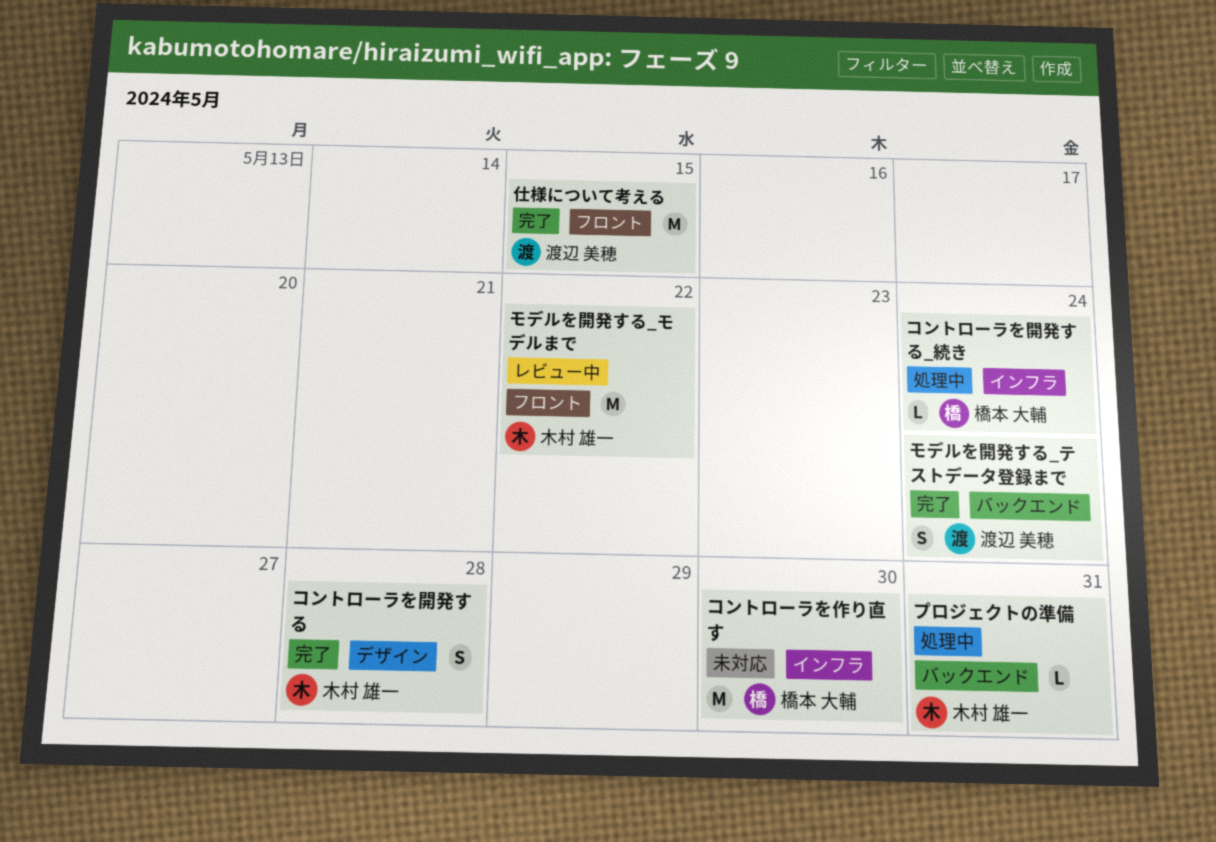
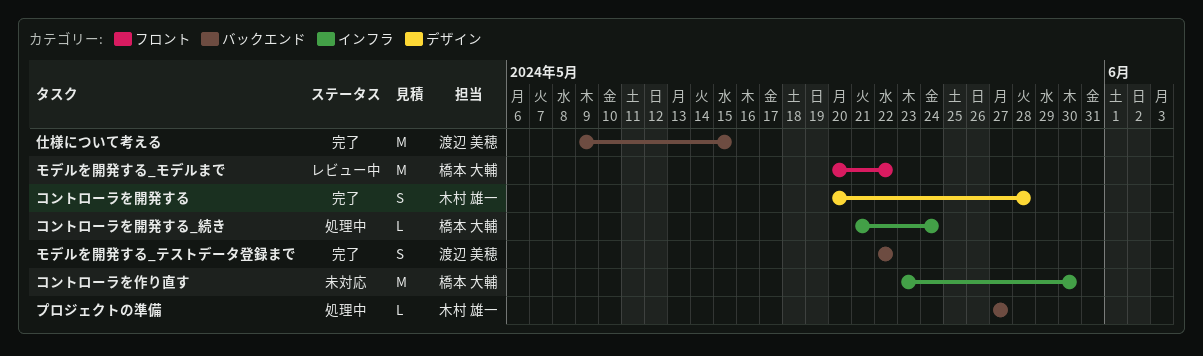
プロジェクトの準備, due: May 31 -> May 27
モデルを開発する_テストデータ登録まで, due: May 24 -> May 22
モデルを開発する_モデルまで, owner: 木村 雄一 -> 橋本 大輔
仕様について考える, label: フロント -> バックエンド

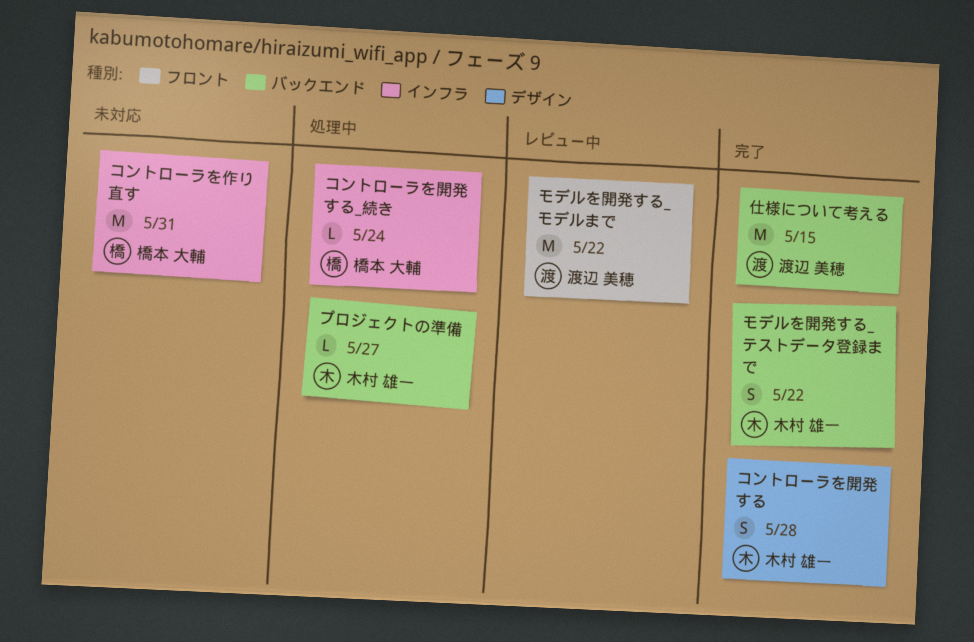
コントローラを作り直す, due: May 30 -> May 31
モデルを開発する_テストデータ登録まで, owner: 渡辺 美穂 -> 木村 雄一
モデルを開発する_モデルまで, owner: 橋本 大輔 -> 渡辺 美穂

